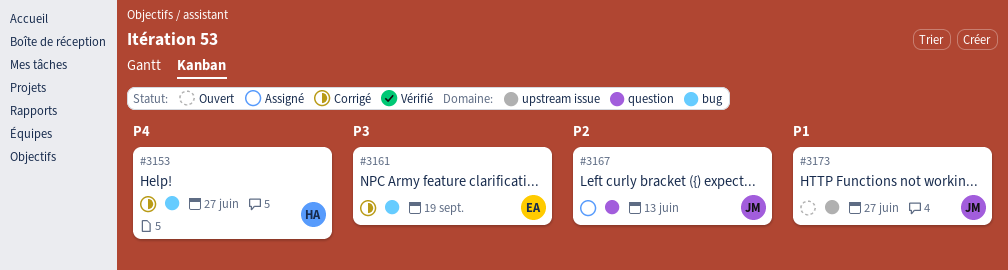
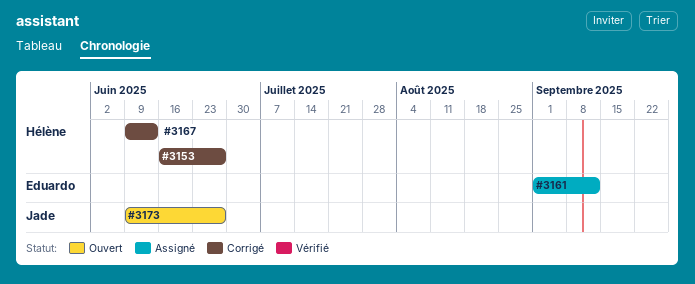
#3161, status: Corrigé -> Assigné
#3161, due: Sep 19 -> Sep 12
#3167, status: Assigné -> Corrigé
#3167, owner: Jade -> Hélène

